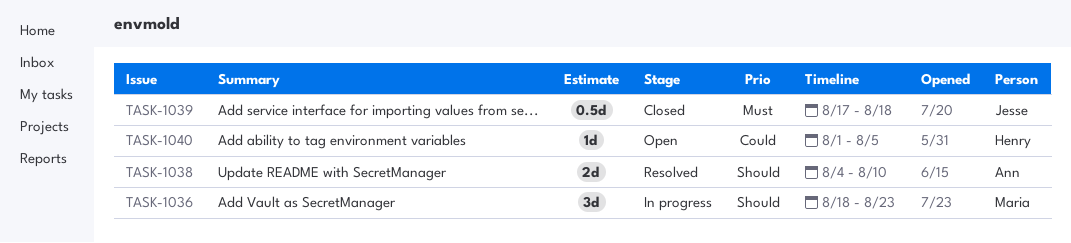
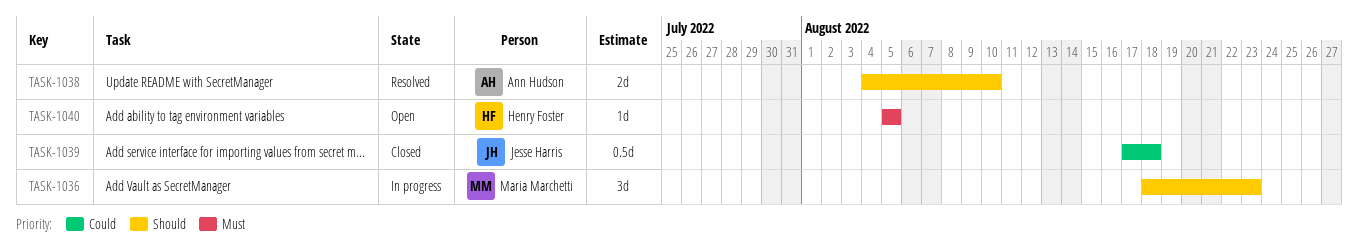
TASK-1039, priority: Must -> Could
TASK-1040, priority: Could -> Must
TASK-1040, start: Aug 1 -> Aug 5

